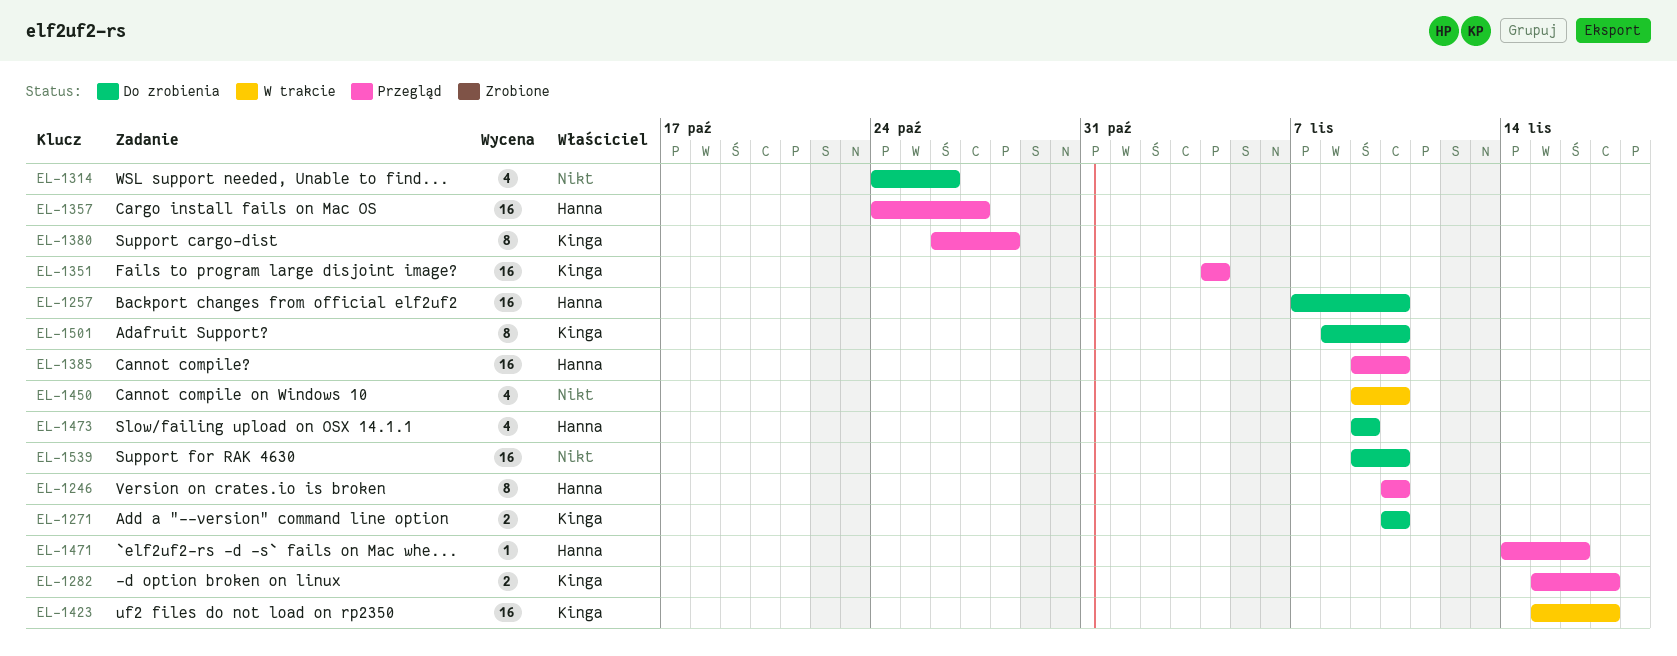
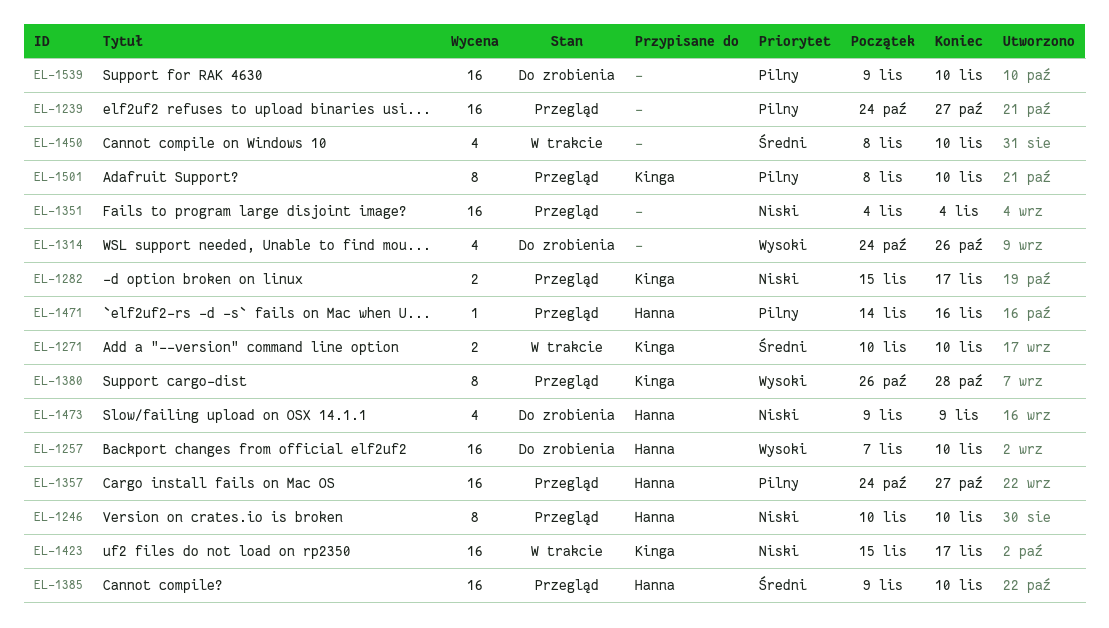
EL-1239: none -> present
EL-1271, status: Do zrobienia -> W trakcie
EL-1351, owner: Kinga -> none
EL-1450, start: Nov 9 -> Nov 8
EL-1501, status: Do zrobienia -> Przegląd

